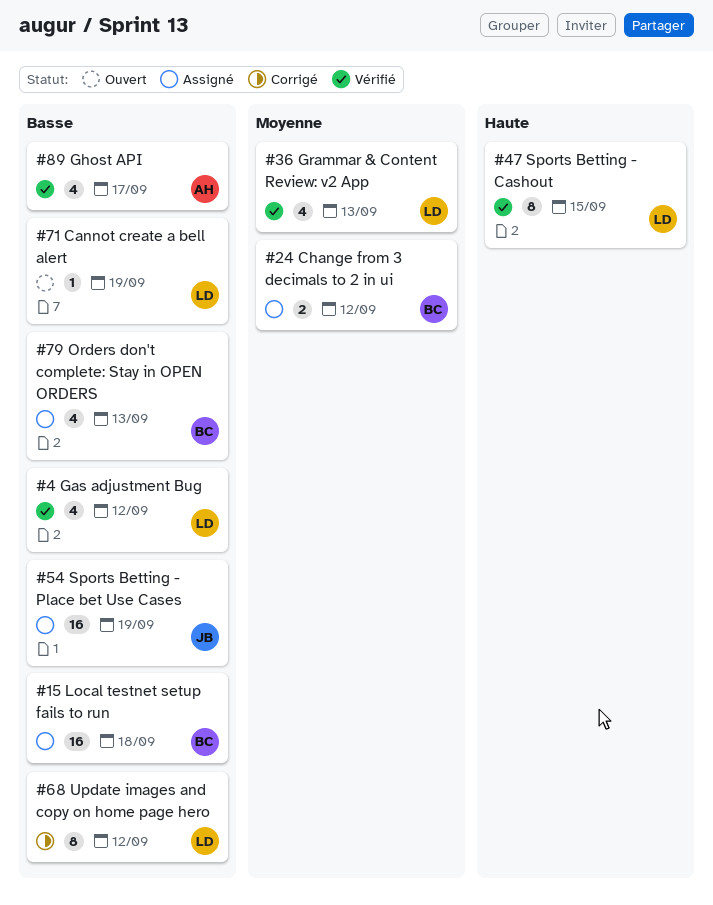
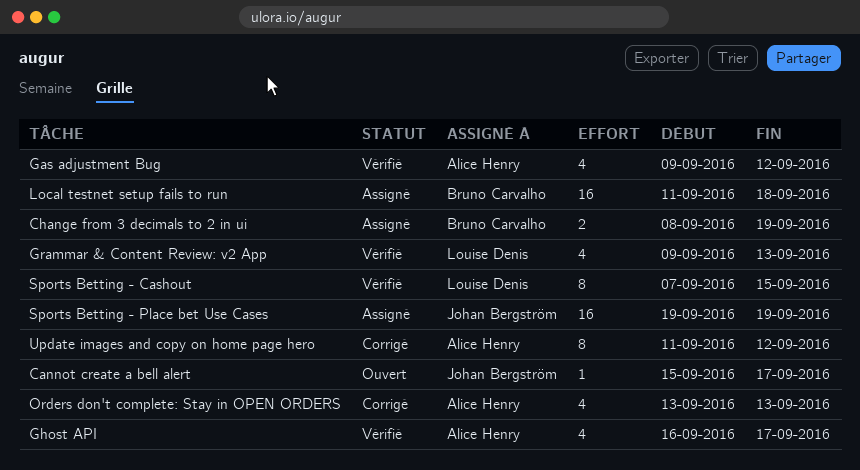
Cannot create a bell alert, owner: Louise Denis -> Johan Bergström
Cannot create a bell alert, due: Sep 19 -> Sep 17
Change from 3 decimals to 2 in ui, due: Sep 12 -> Sep 19
Gas adjustment Bug, owner: Louise Denis -> Alice Henry
Orders don't complete: Stay in OPEN ORDERS, status: Assigné -> Corrigé
Orders don't complete: Stay in OPEN ORDERS, owner: Bruno Carvalho -> Alice Henry
Update images and copy on home page hero, owner: Louise Denis -> Alice Henry

